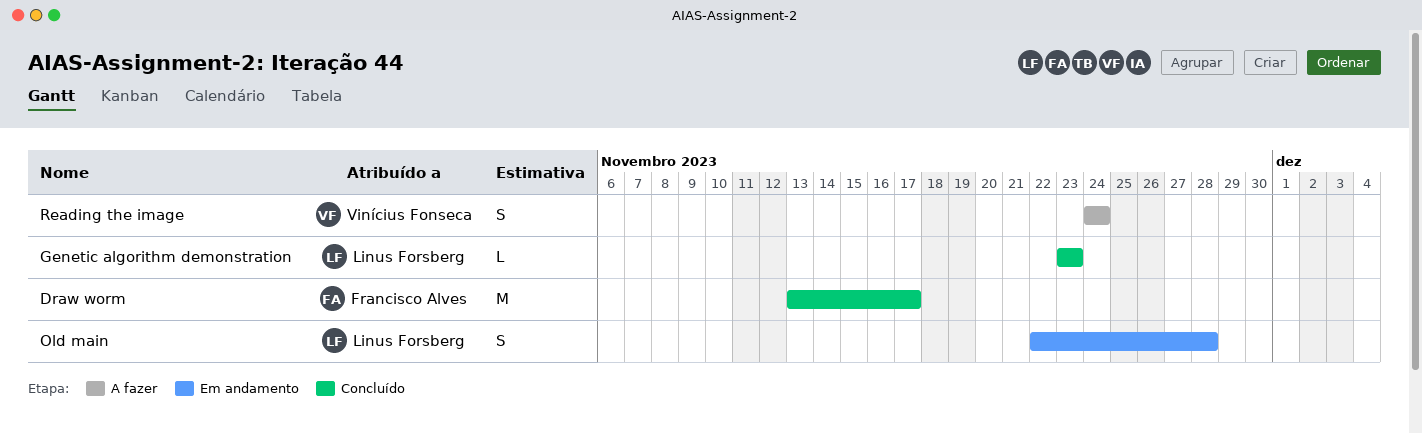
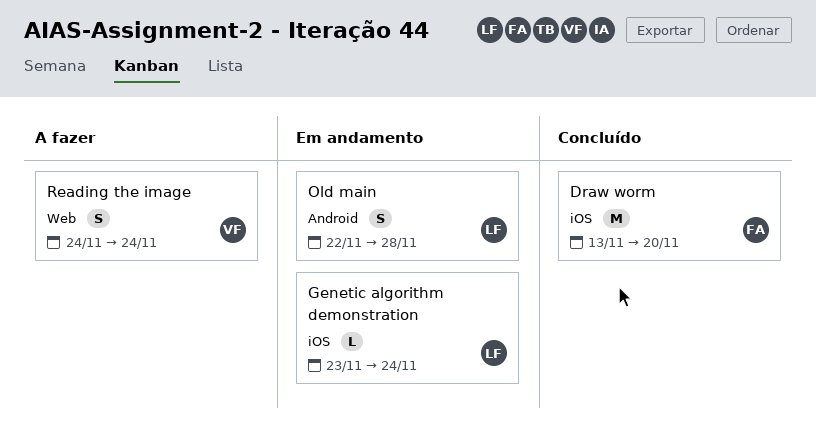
Draw worm, due: Nov 17 -> Nov 20
Genetic algorithm demonstration, status: Concluído -> Em andamento
Genetic algorithm demonstration, due: Nov 23 -> Nov 24

